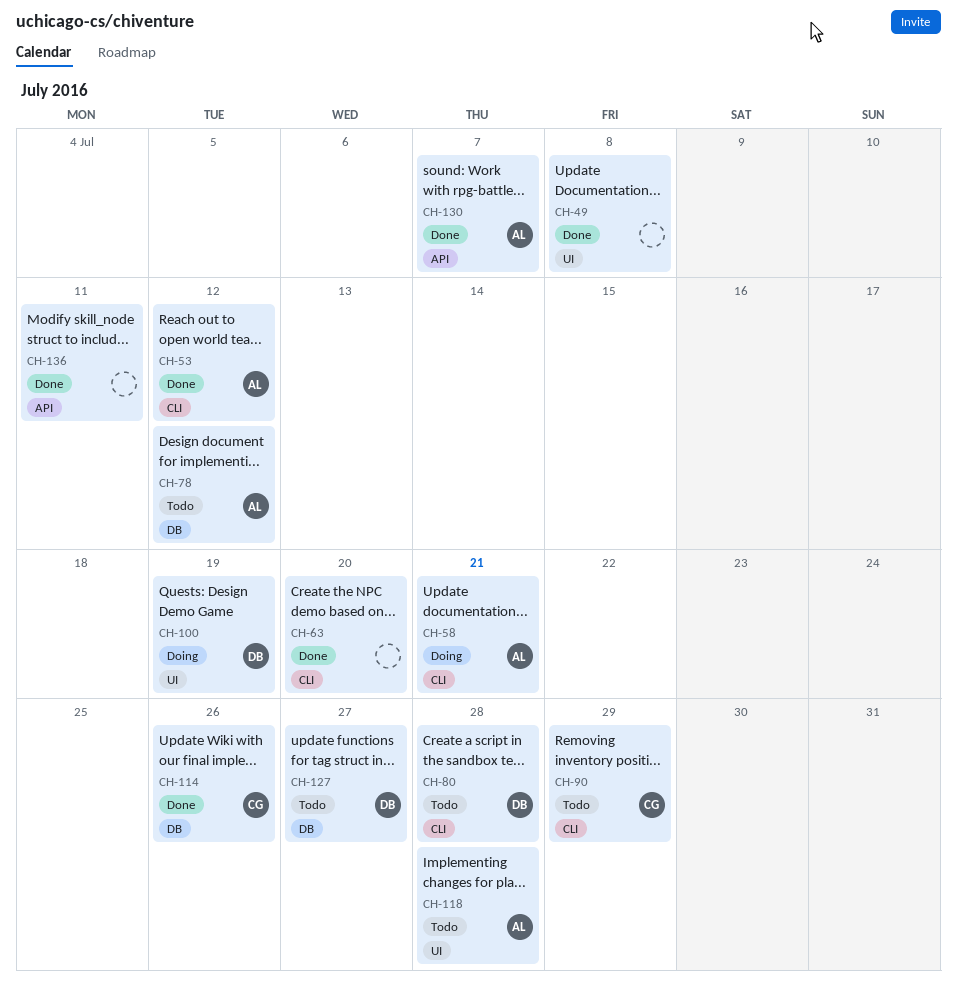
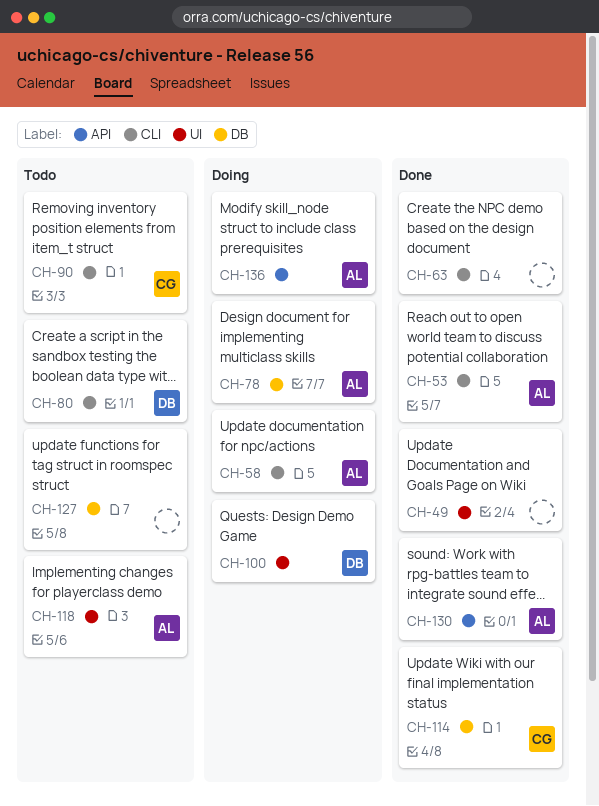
CH-78, status: Todo -> Doing
CH-127, owner: DB -> none
CH-136, status: Done -> Doing
CH-136, owner: none -> AL

